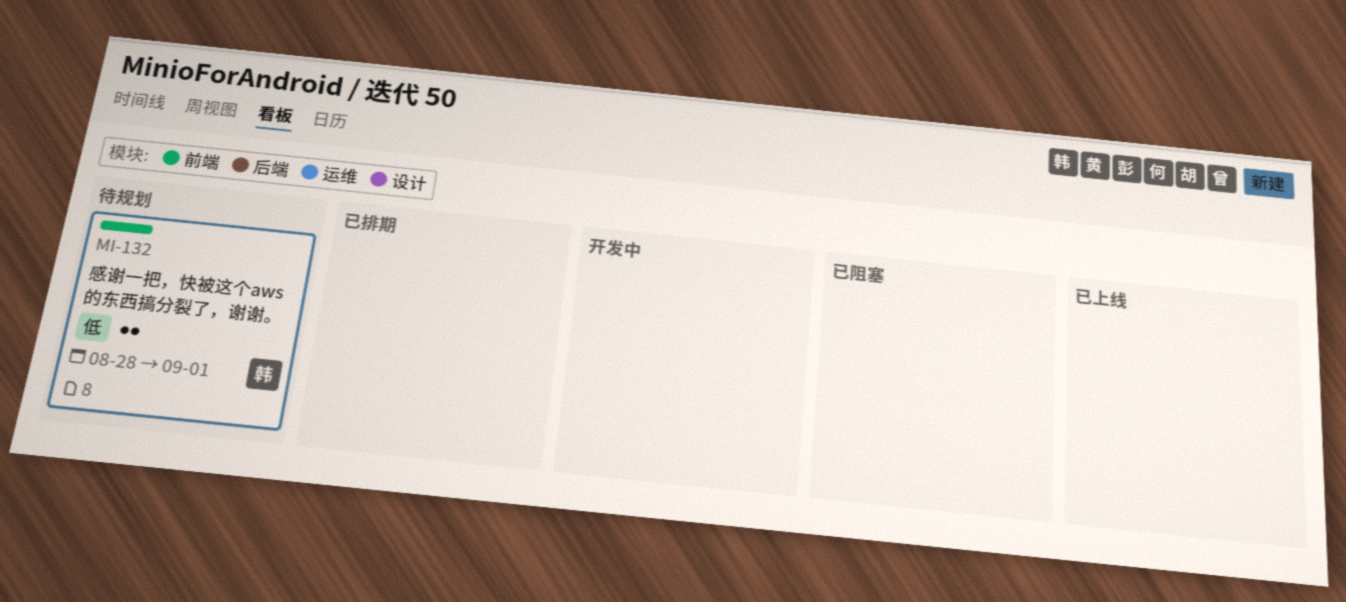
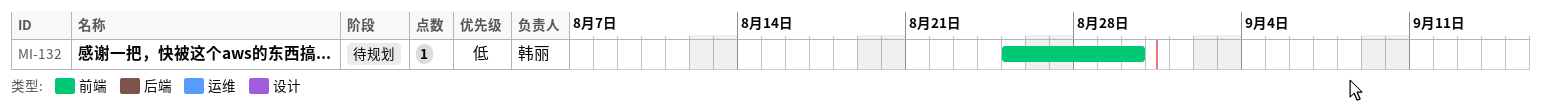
MI-132, estimate: 2 -> 1
MI-132, start: Aug 28 -> Aug 25
MI-132, due: Sep 1 -> Aug 30

